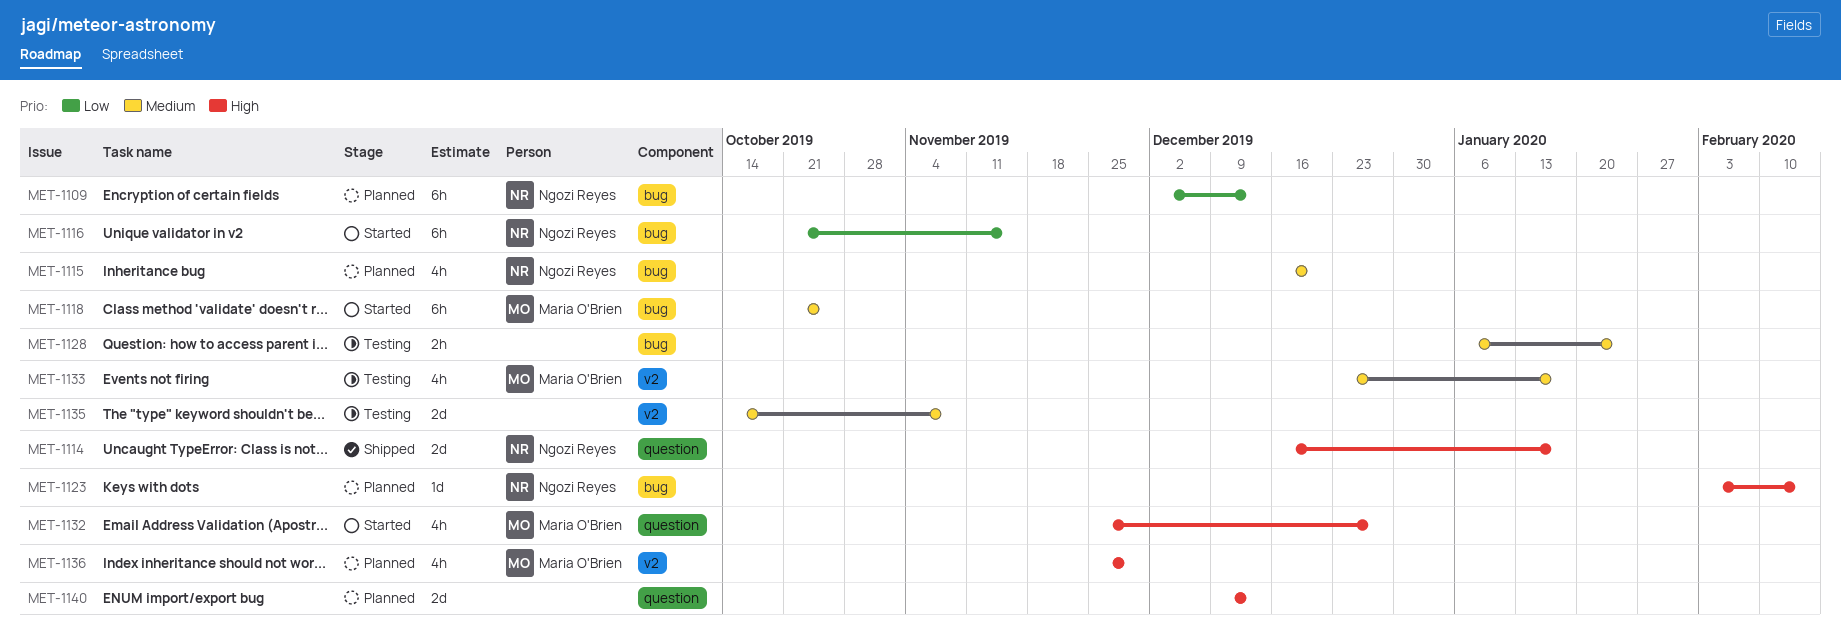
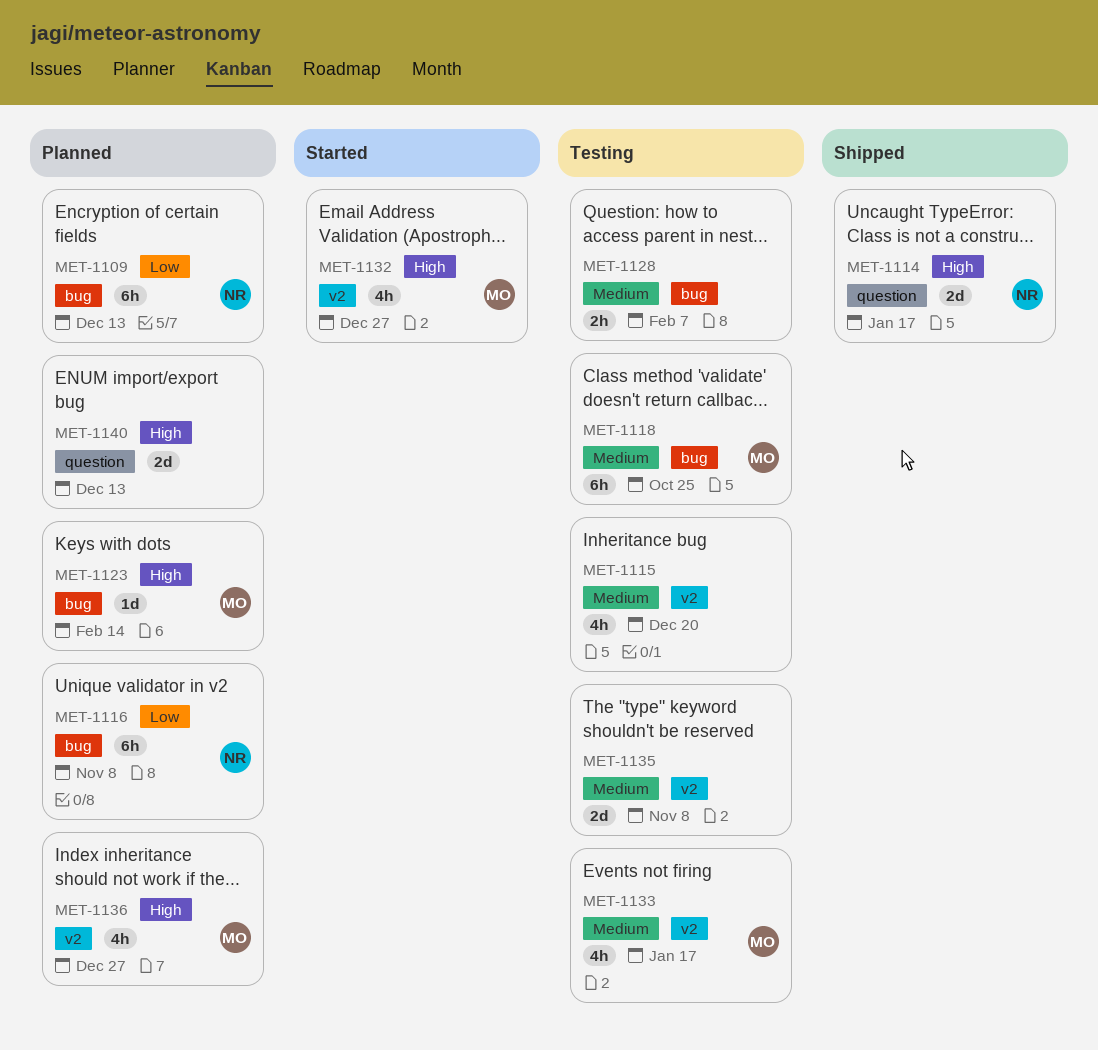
MET-1115, status: Planned -> Testing
MET-1115, owner: Ngozi Reyes -> none
MET-1115, label: bug -> v2
MET-1116, status: Started -> Planned
MET-1116, due: Nov 15 -> Nov 8
MET-1118, status: Started -> Testing
MET-1123, owner: Ngozi Reyes -> Maria O'Brien
MET-1128, due: Jan 24 -> Feb 7
MET-1132, label: question -> v2
MET-1136, due: Nov 29 -> Dec 27

